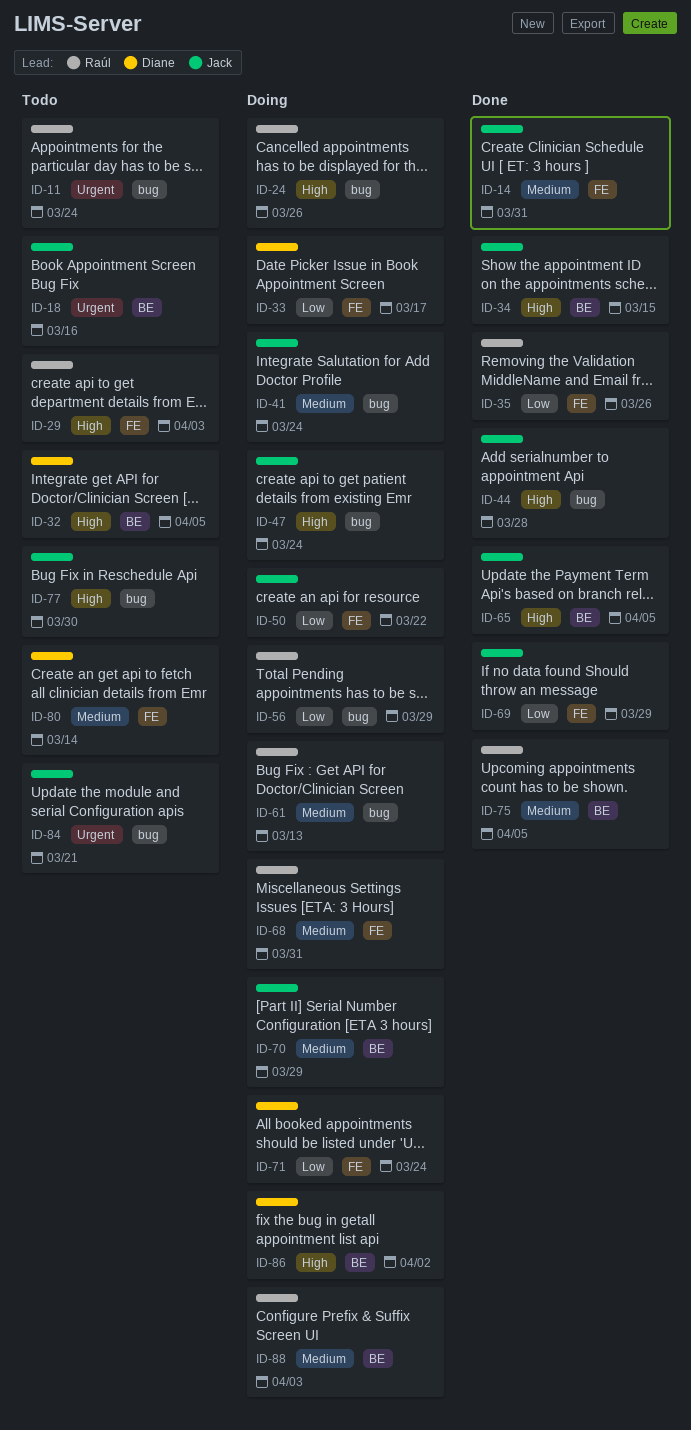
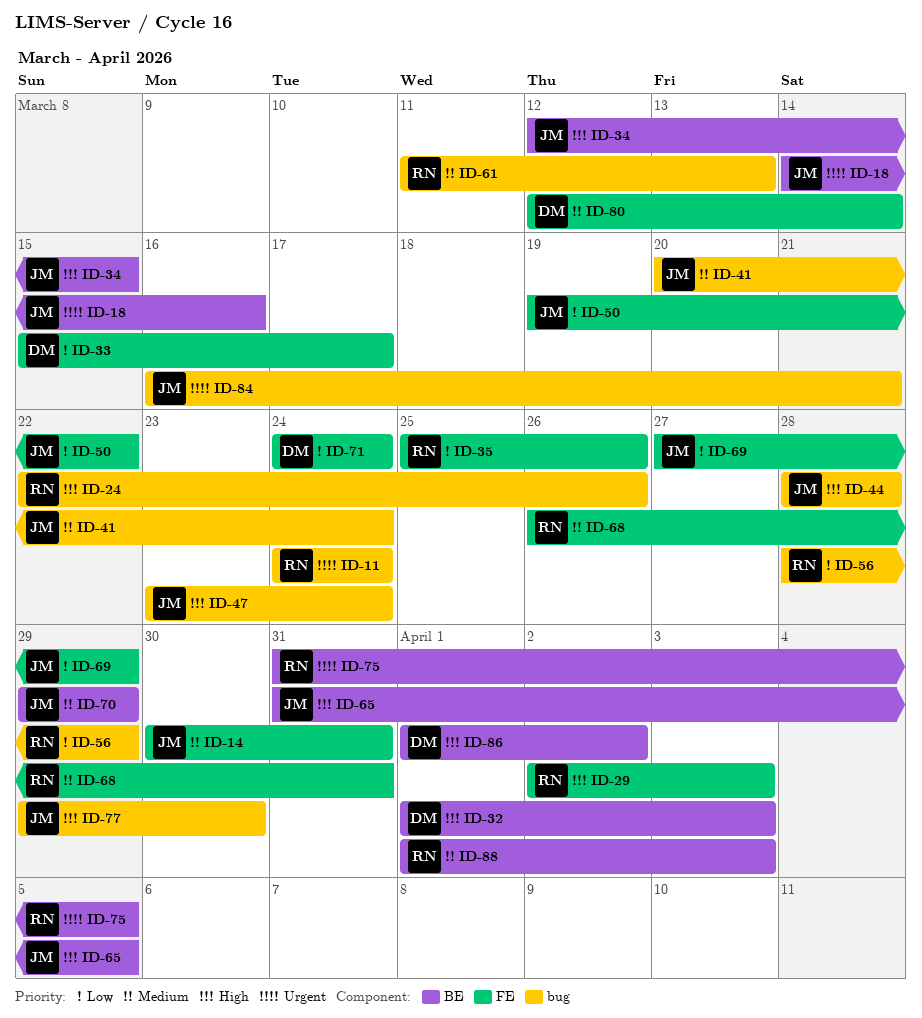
ID-32, due: Apr 5 -> Apr 3
ID-75, priority: Medium -> Urgent

